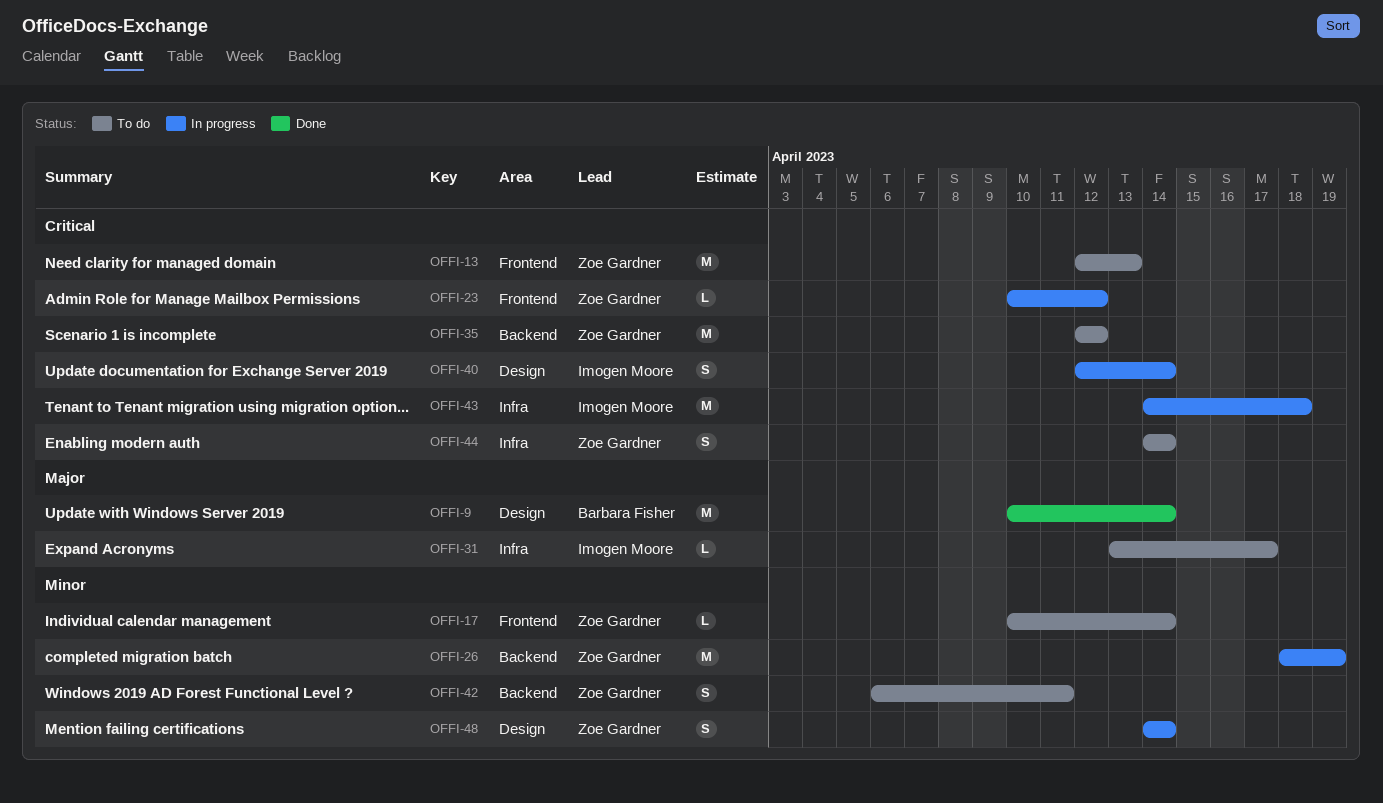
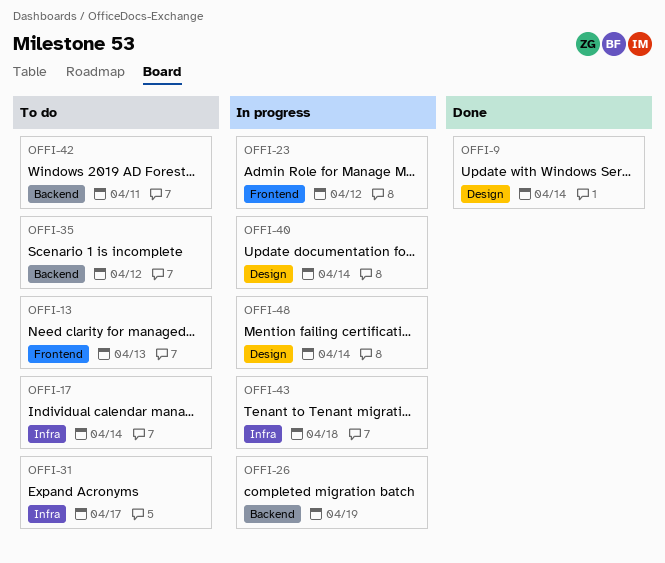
OFFI-17, label: Frontend -> Infra
OFFI-44: present -> none

